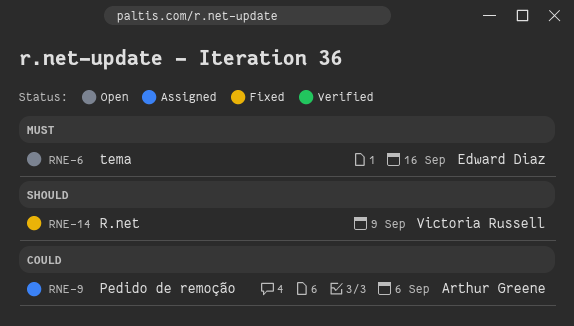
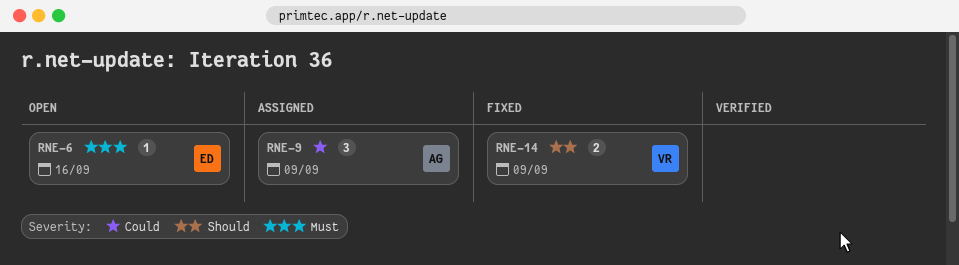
RNE-9, due: Sep 6 -> Sep 9

